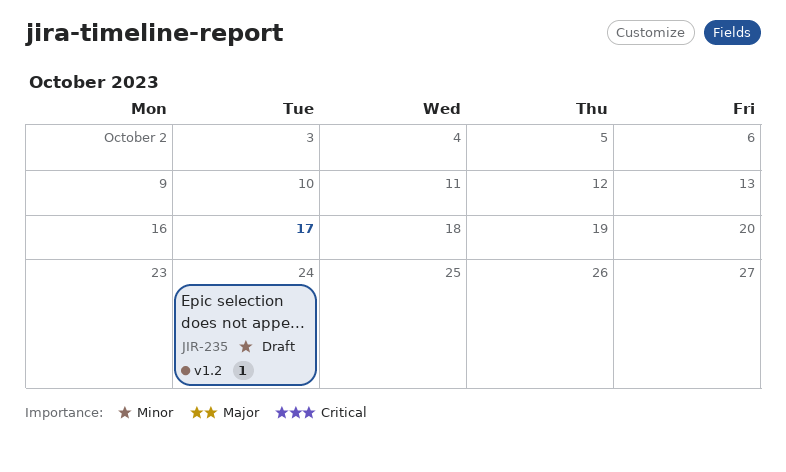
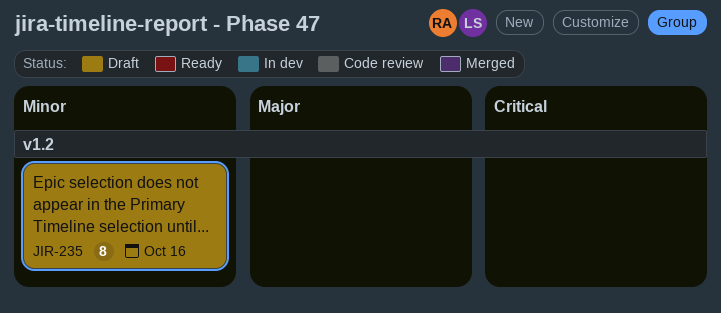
JIR-235, estimate: 1 -> 8
JIR-235, due: Oct 24 -> Oct 16

